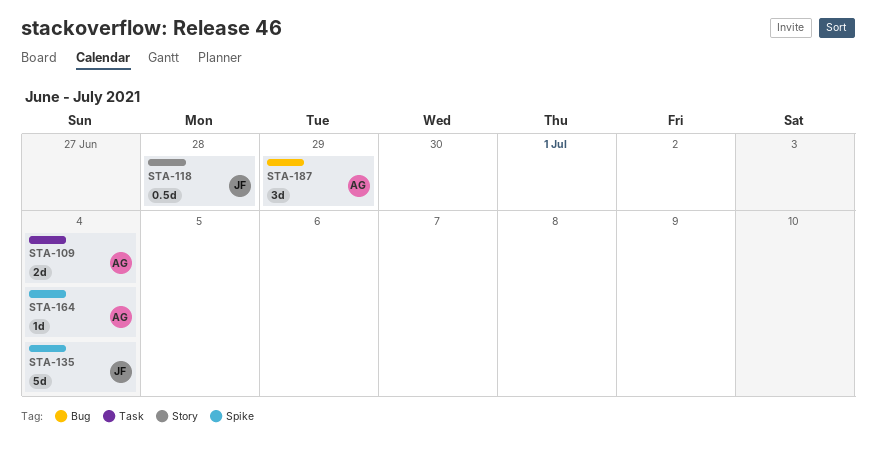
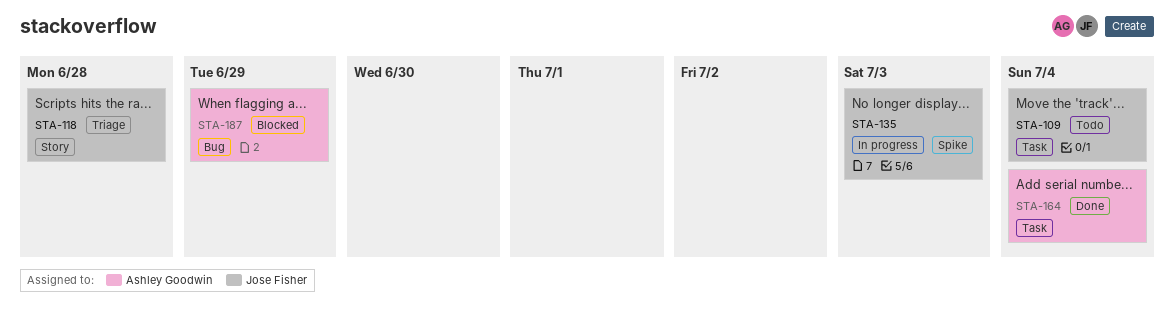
STA-109, owner: Ashley Goodwin -> Jose Fisher
STA-135, due: Jul 4 -> Jul 3
STA-164, label: Spike -> Task

